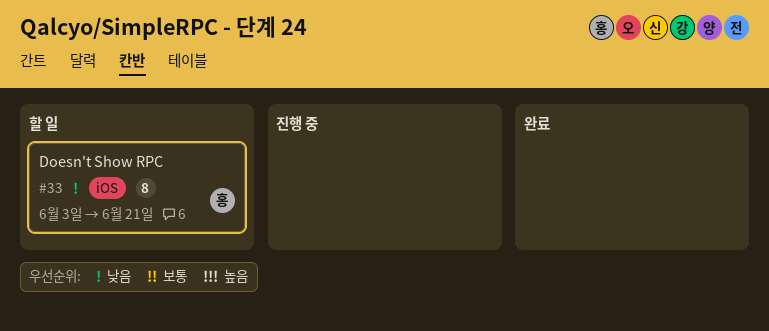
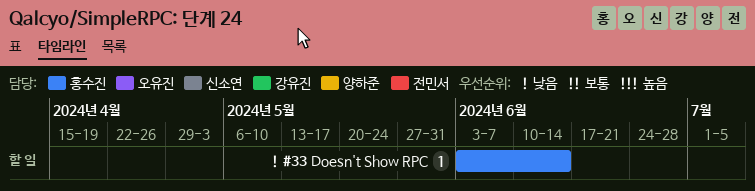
#33, estimate: 8 -> 1
#33, due: Jun 21 -> Jun 14

